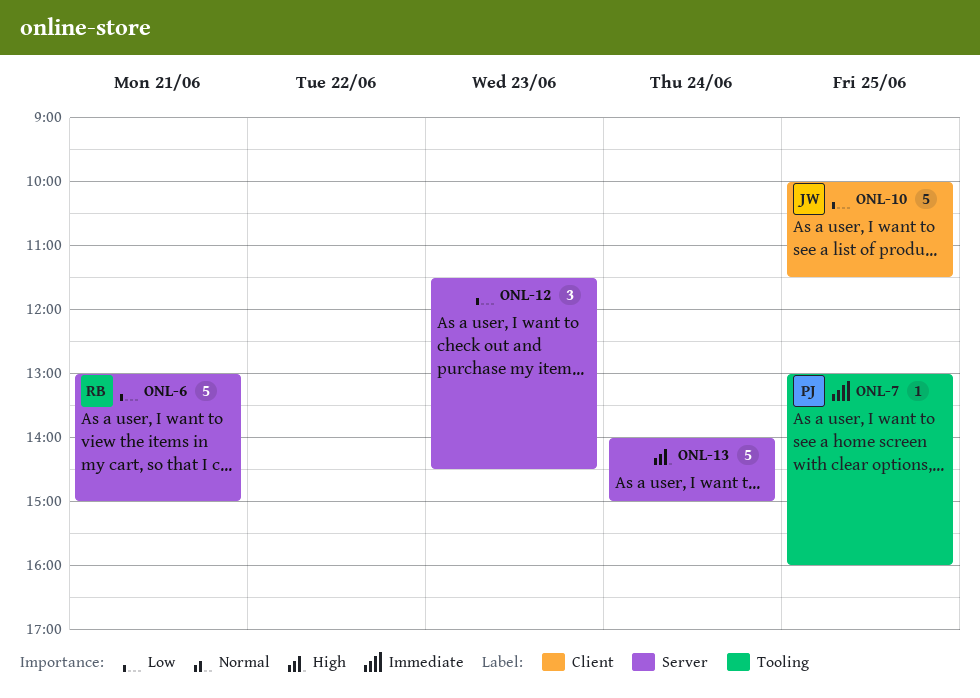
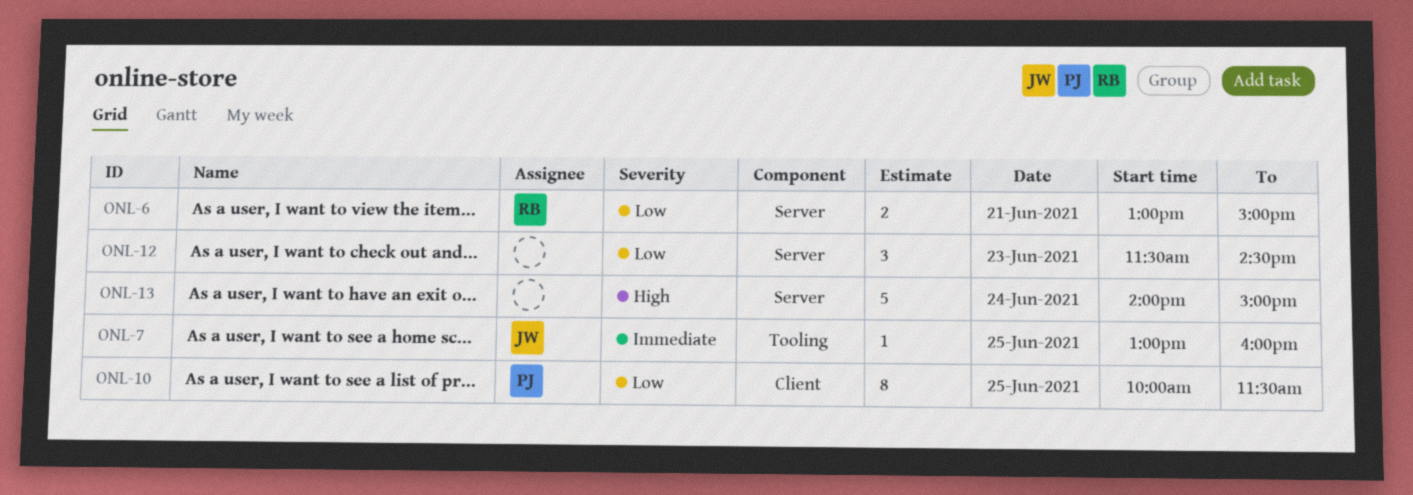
ONL-6, estimate: 5 -> 2
ONL-7, owner: PJ -> JW
ONL-10, owner: JW -> PJ
ONL-10, estimate: 5 -> 8

